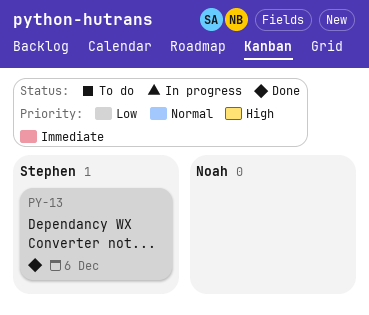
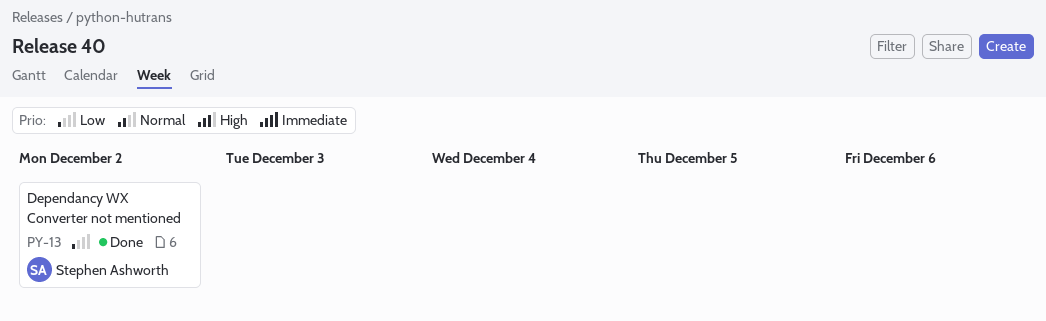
PY-13, due: Dec 6 -> Dec 2

